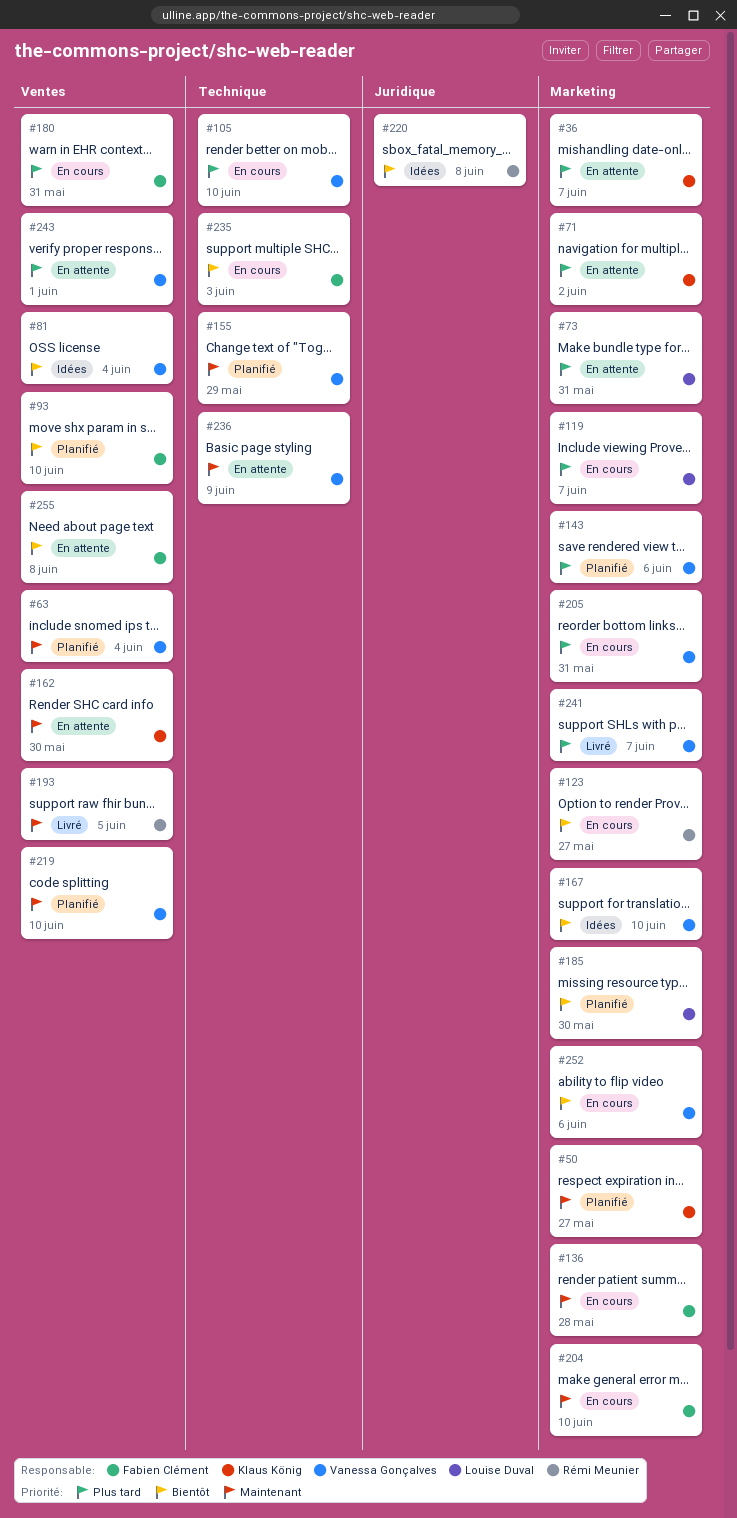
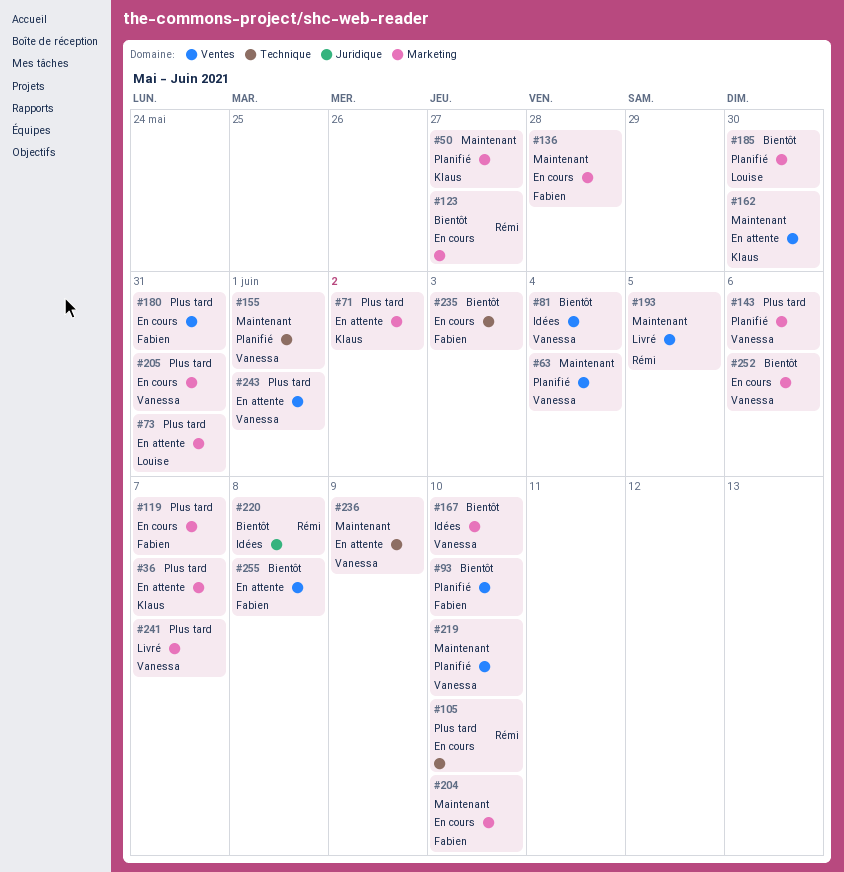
#105, owner: Vanessa Gonçalves -> Rémi Meunier
#119, owner: Louise Duval -> Fabien Clément
#155, due: May 29 -> Jun 1

